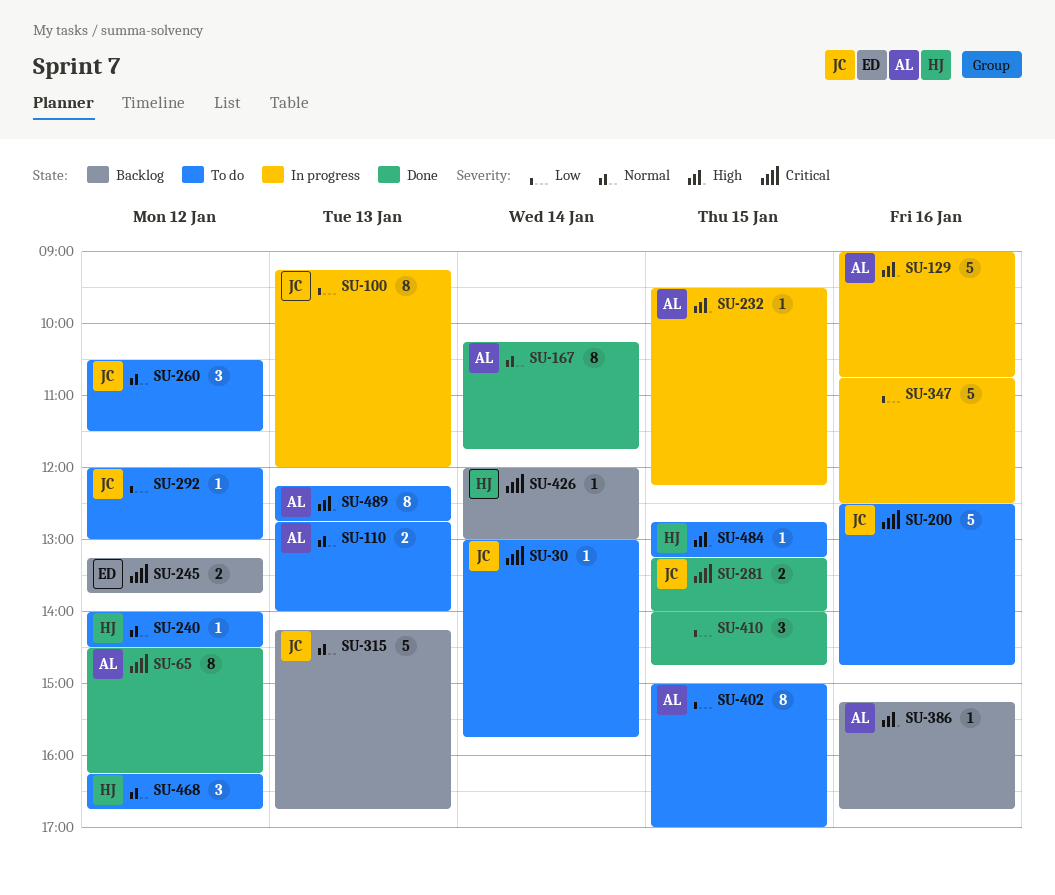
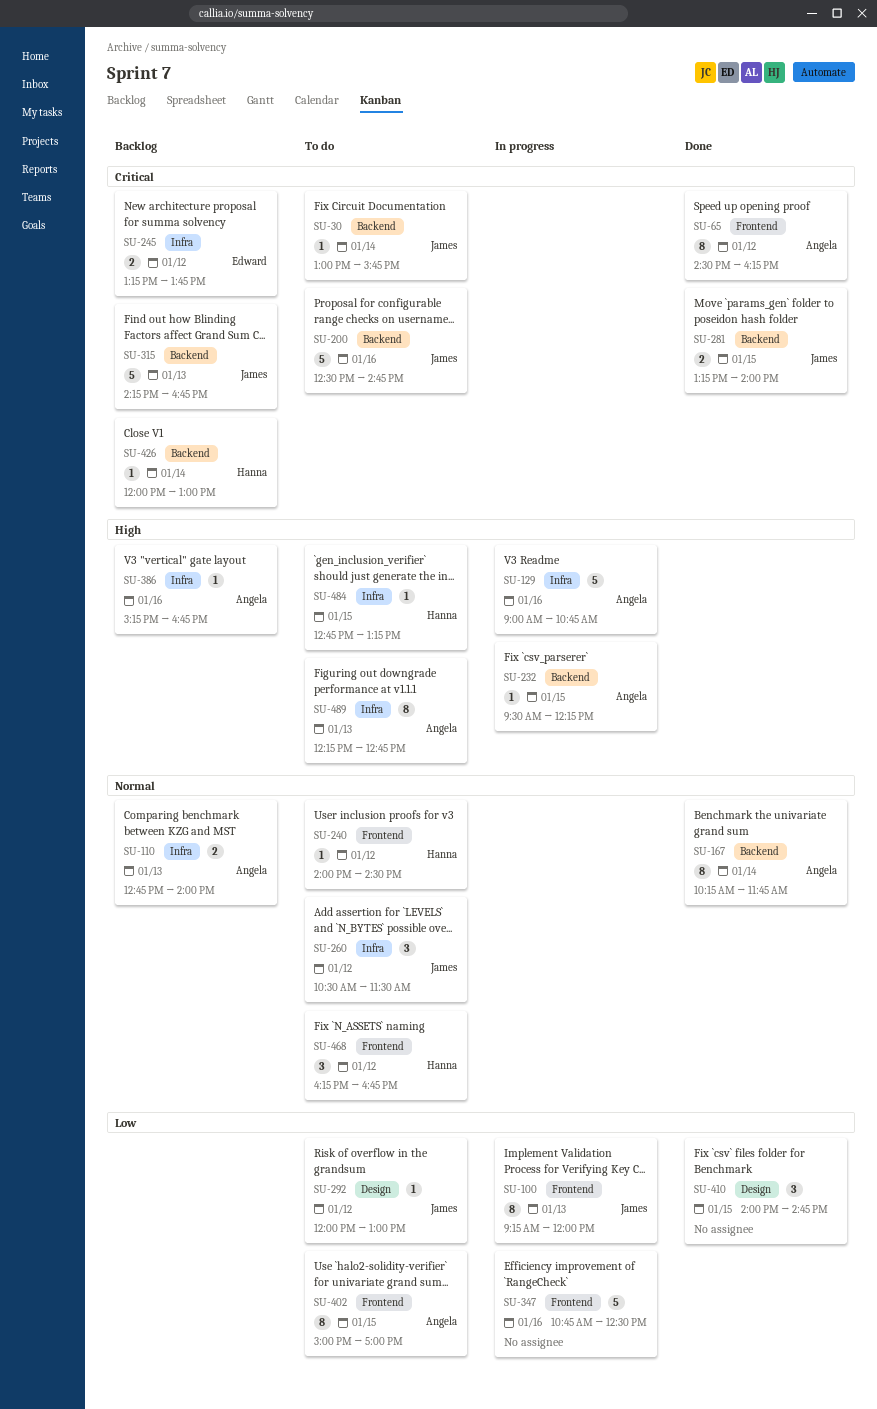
SU-110, status: To do -> Backlog
SU-315, priority: Normal -> Critical

